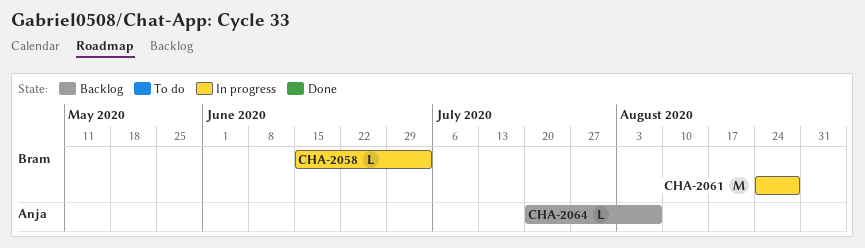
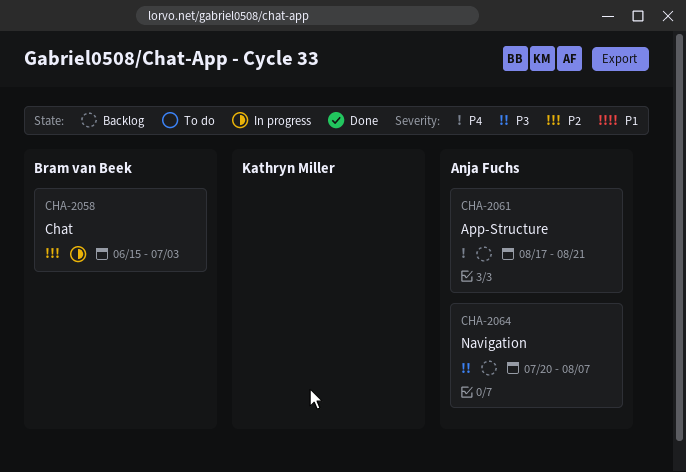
CHA-2061, status: In progress -> Backlog
CHA-2061, owner: Bram van Beek -> Anja Fuchs
CHA-2061, start: Aug 24 -> Aug 17
CHA-2061, due: Aug 28 -> Aug 21

